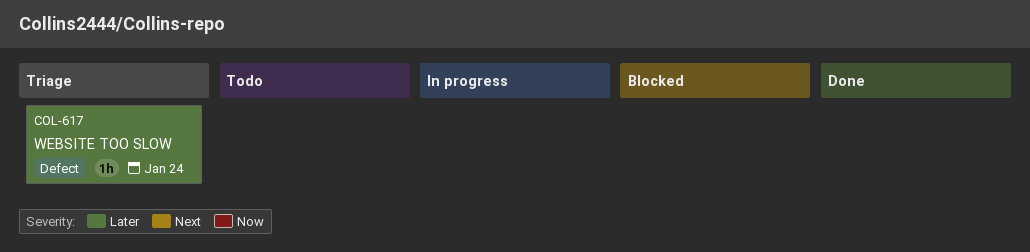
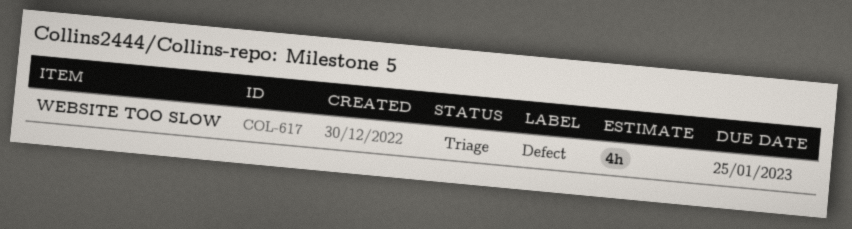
COL-617, estimate: 1h -> 4h
COL-617, due: Jan 24 -> Jan 25

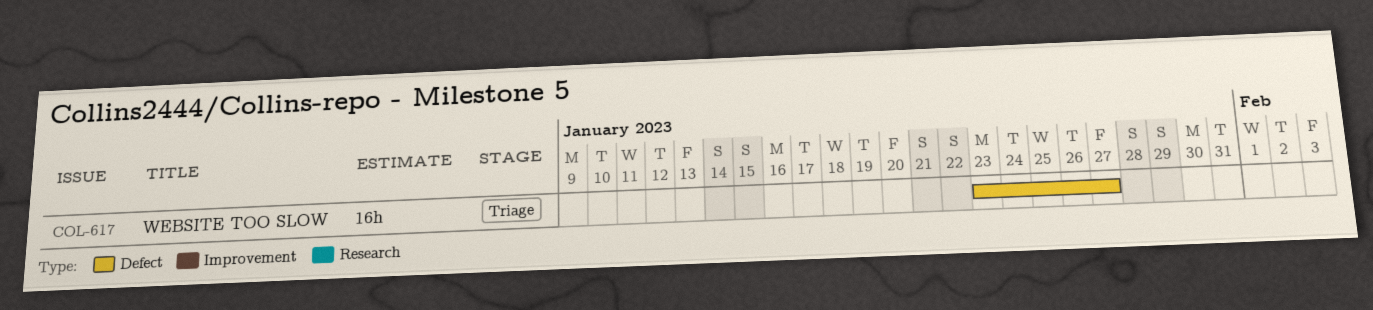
COL-617, estimate: 4h -> 16h
COL-617, due: Jan 25 -> Jan 27

